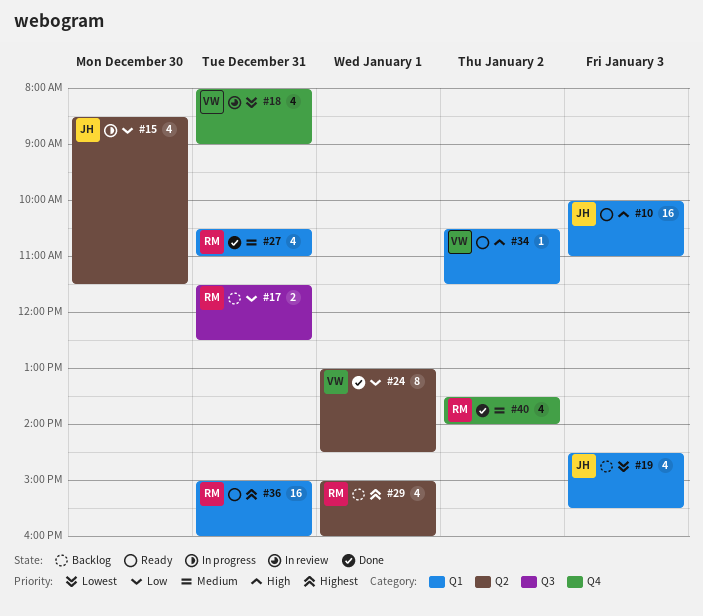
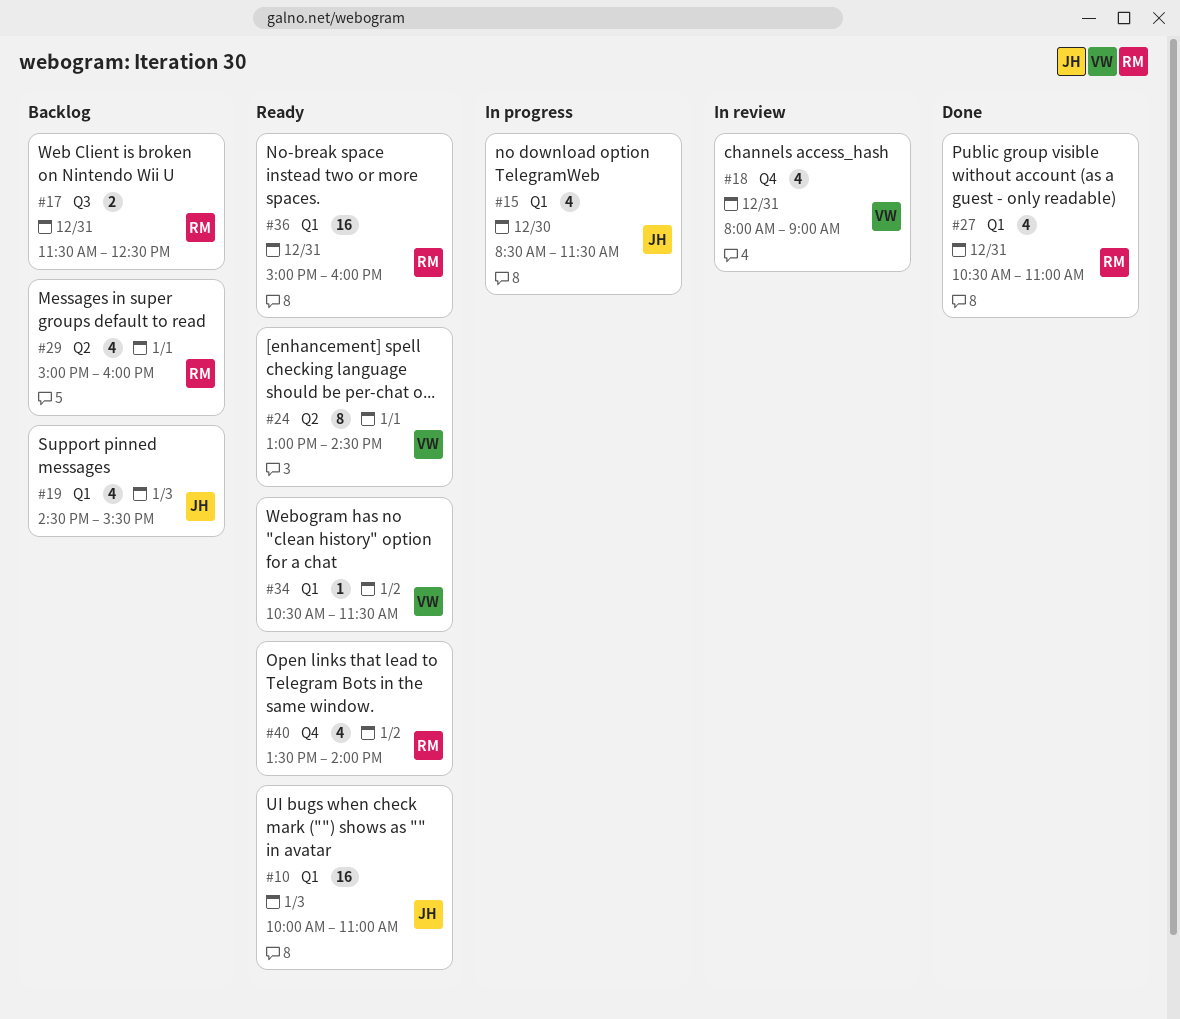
#15, label: Q2 -> Q1
#24, status: Done -> Ready
#40, status: Done -> Ready

